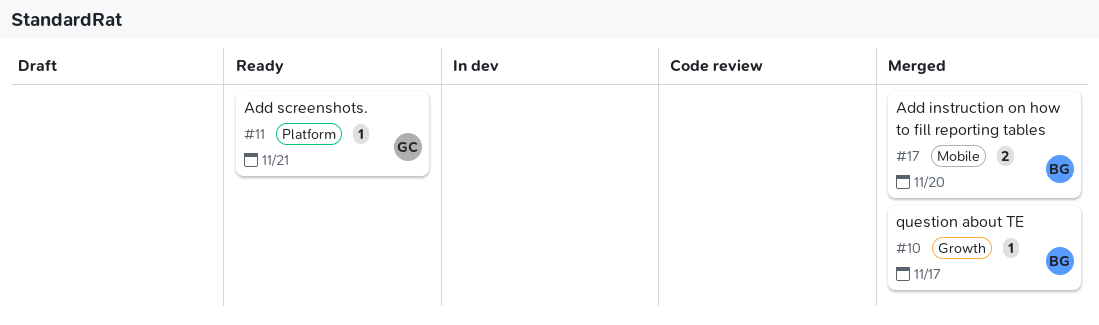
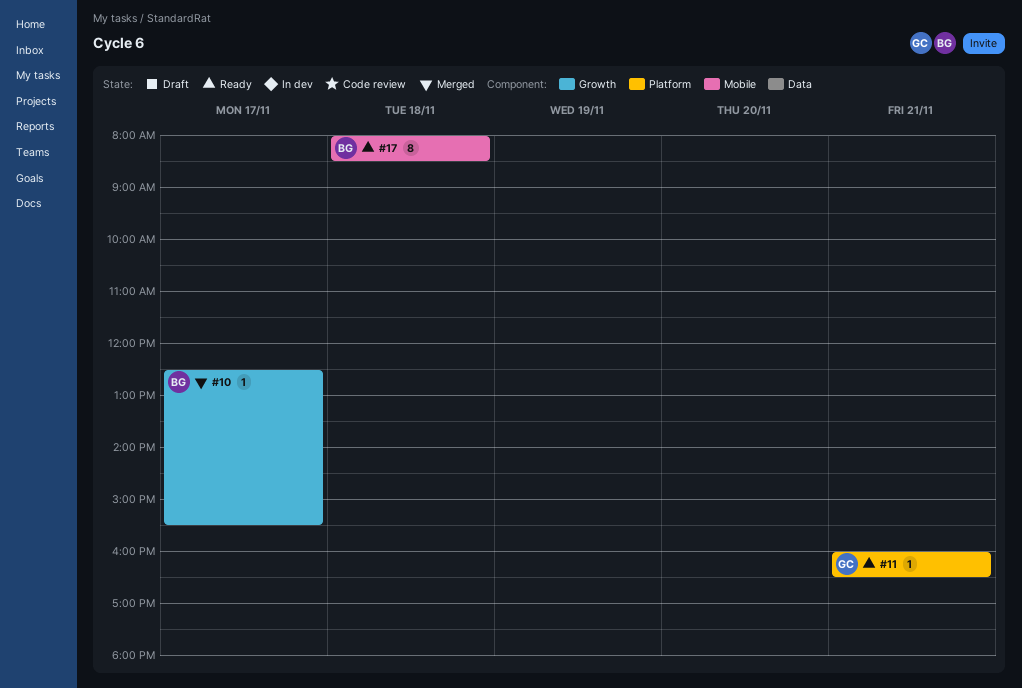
#17, status: Merged -> Ready
#17, estimate: 2 -> 8
#17, day: Nov 20 -> Nov 18

